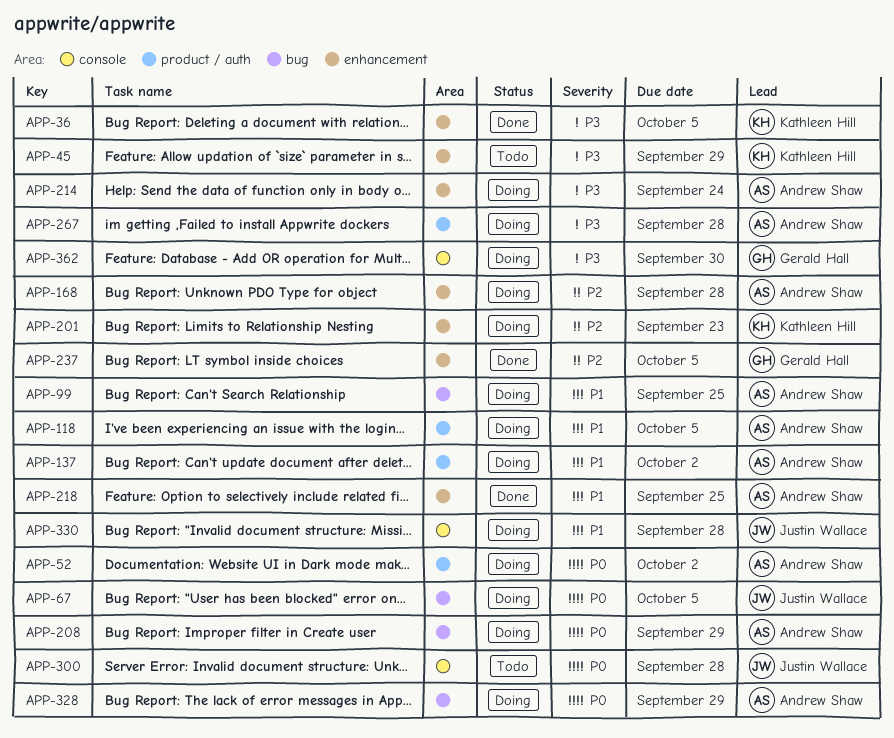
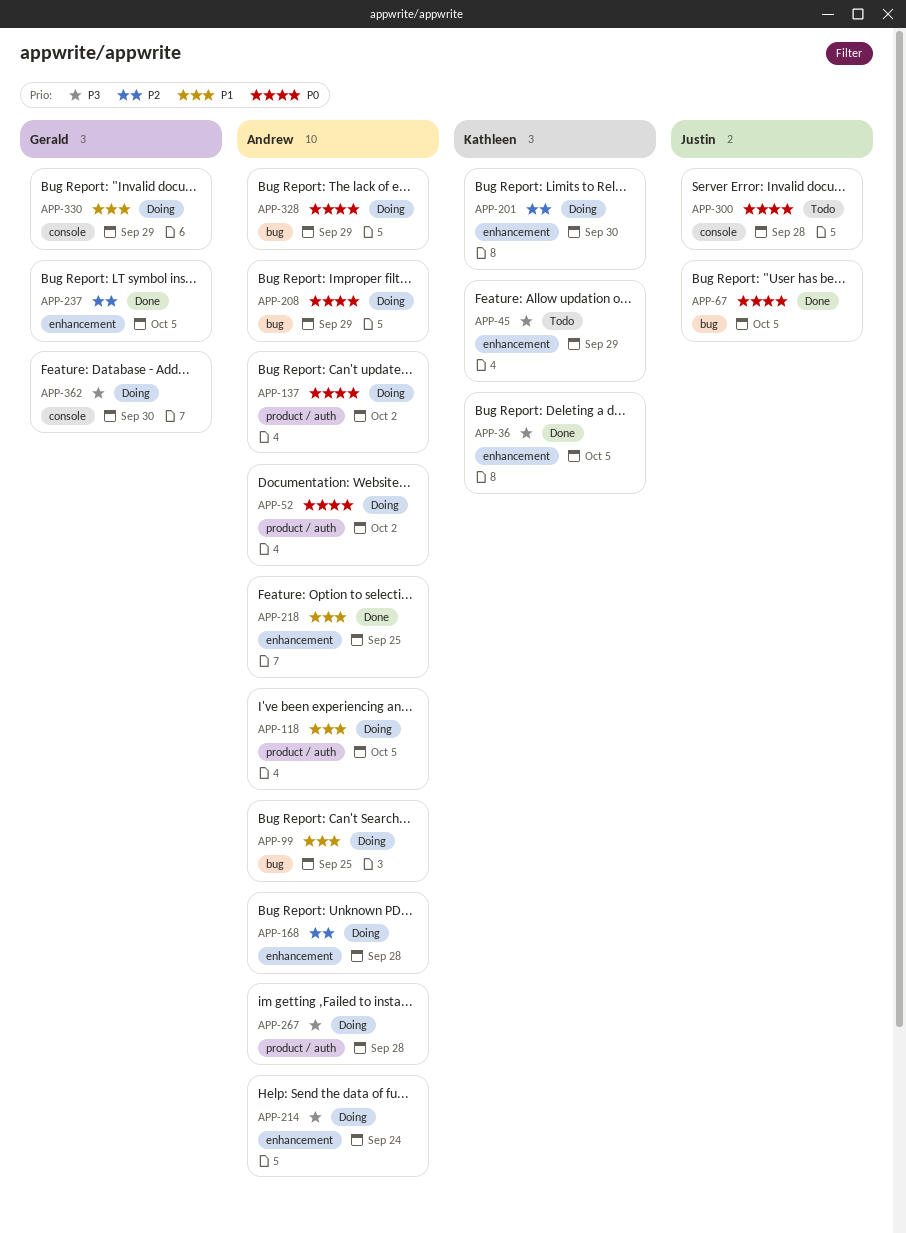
APP-67, status: Doing -> Done
APP-137, priority: P1 -> P0
APP-201, due: Sep 23 -> Sep 30
APP-330, owner: Justin Wallace -> Gerald Hall
APP-330, due: Sep 28 -> Sep 29

